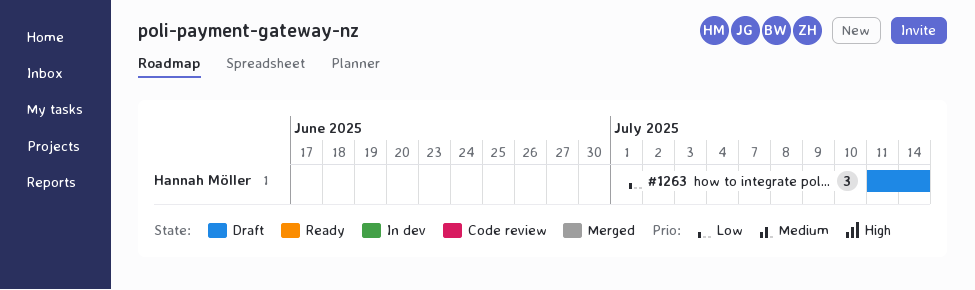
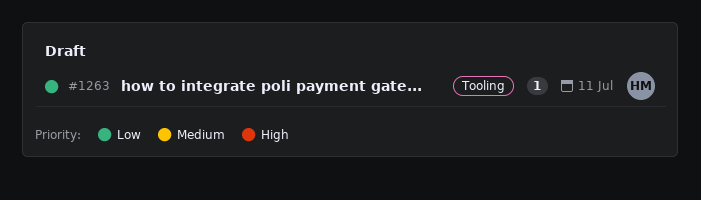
#1263, estimate: 3 -> 1
#1263, due: Jul 14 -> Jul 11

